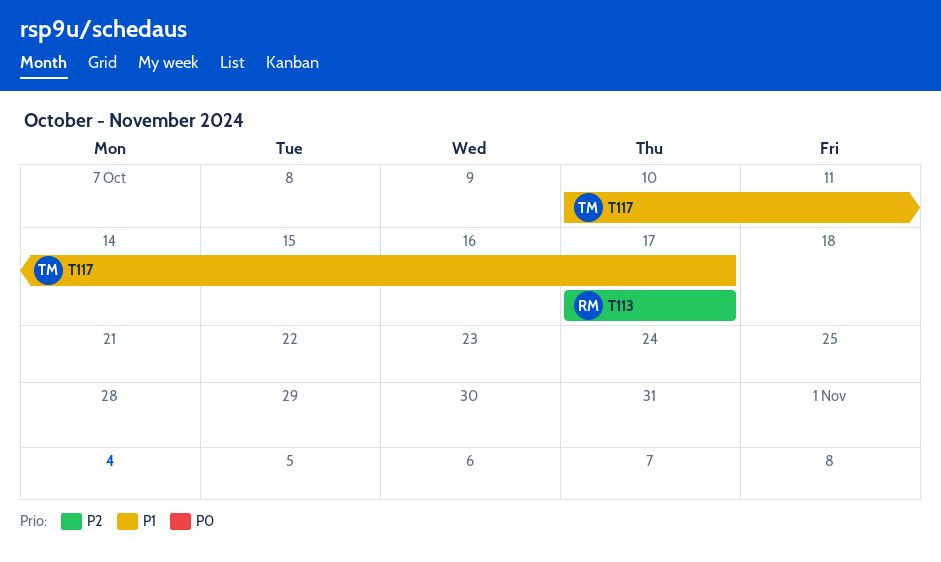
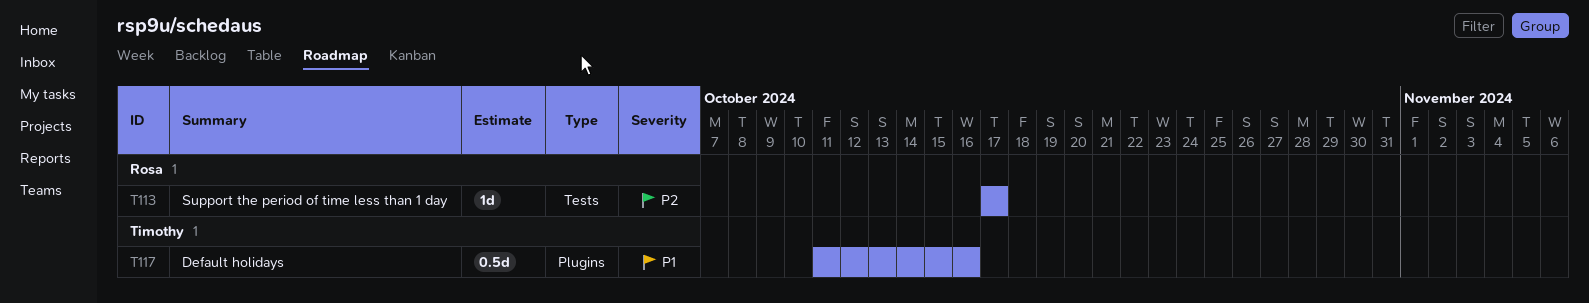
T117, start: Oct 10 -> Oct 11
T117, due: Oct 17 -> Oct 16

